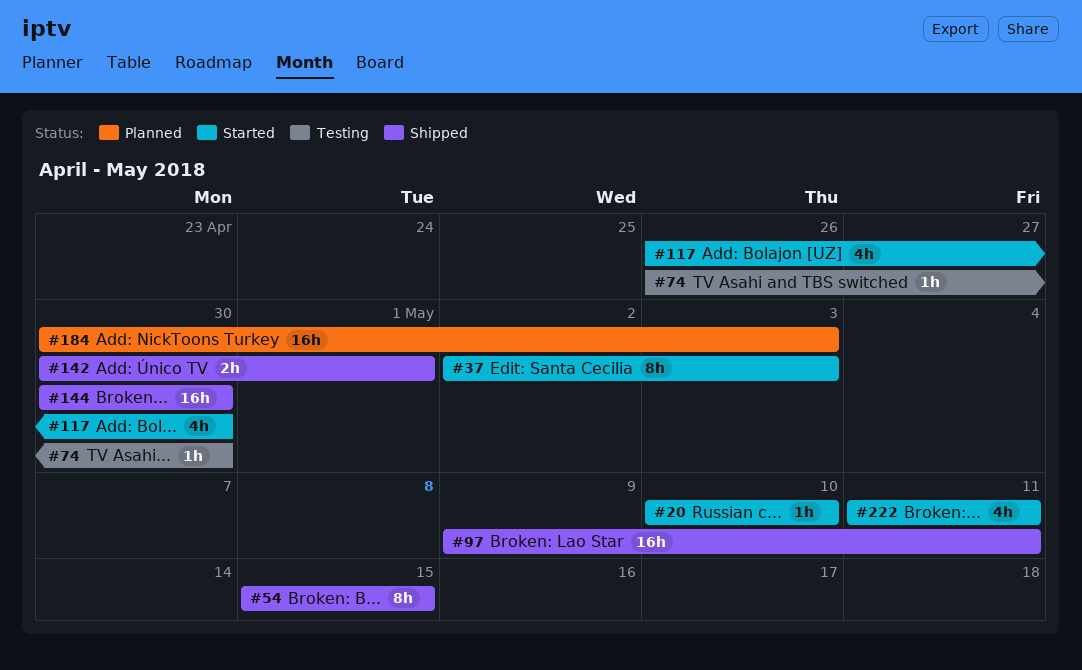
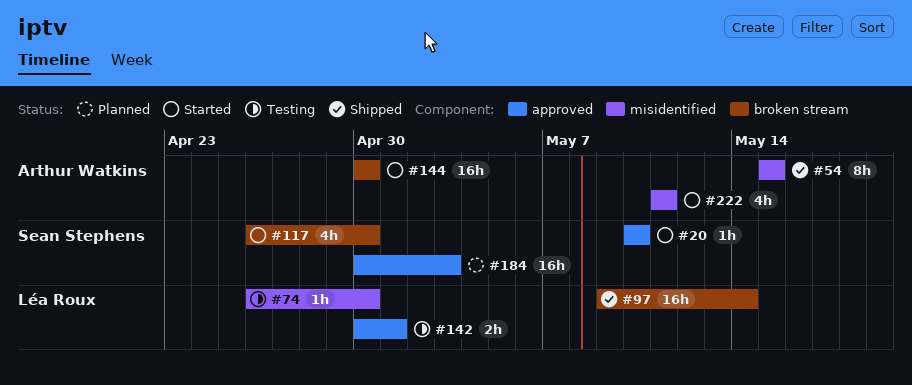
#37: present -> none
#97, due: May 11 -> May 14
#142, status: Shipped -> Testing
#144, status: Shipped -> Started

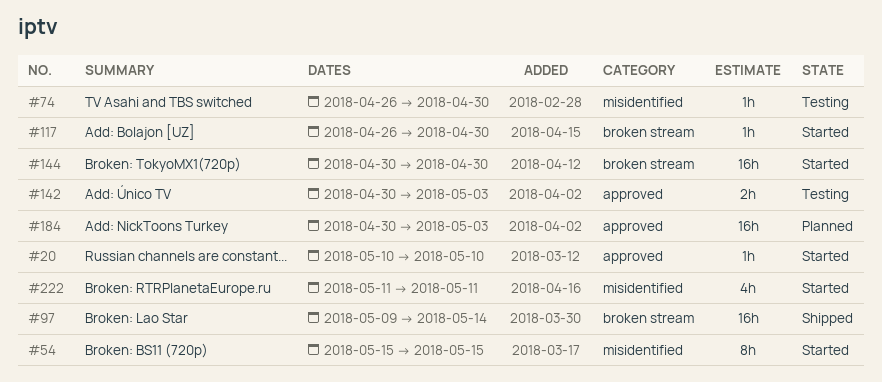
#54, status: Shipped -> Started
#117, estimate: 4h -> 1h
#142, due: May 1 -> May 3

